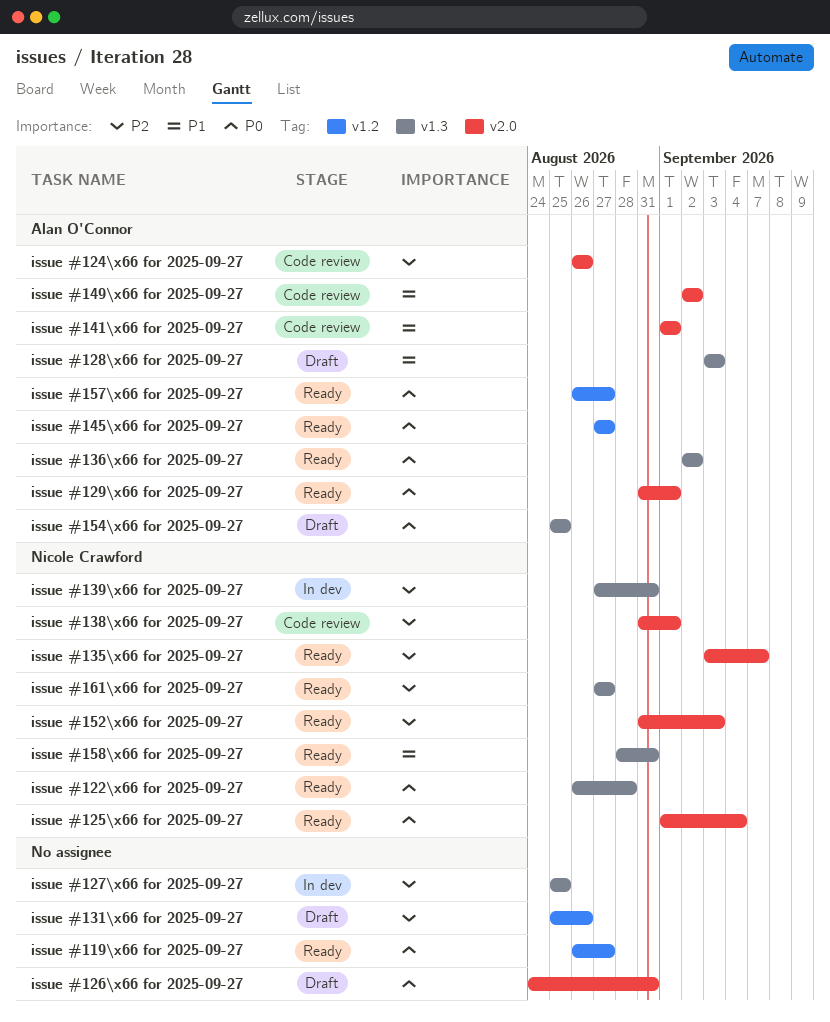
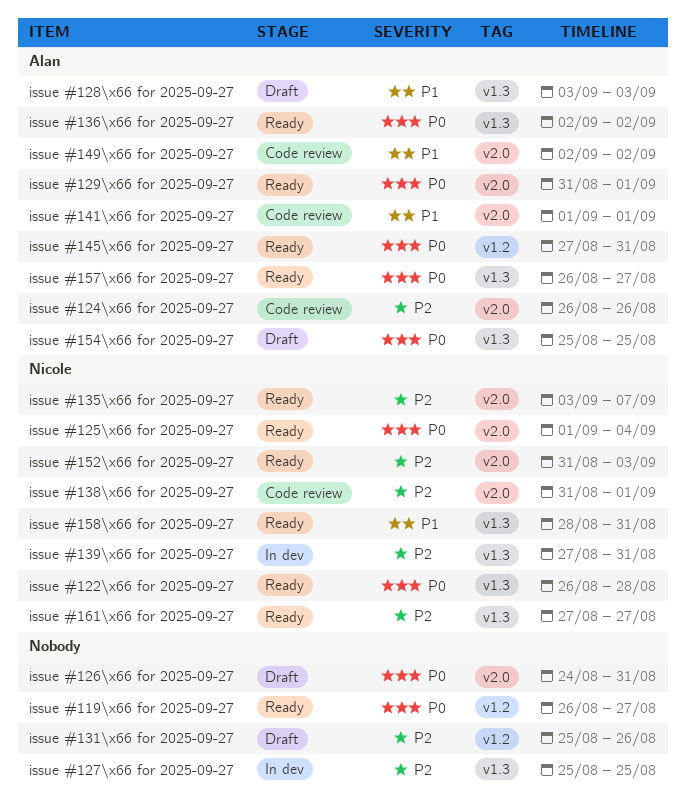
issue #145\x66 for 2025-09-27, due: Aug 27 -> Aug 31
issue #157\x66 for 2025-09-27, label: v1.2 -> v1.3

